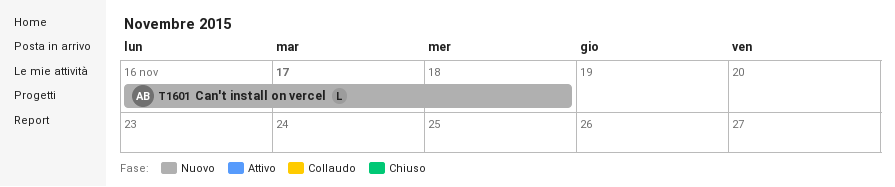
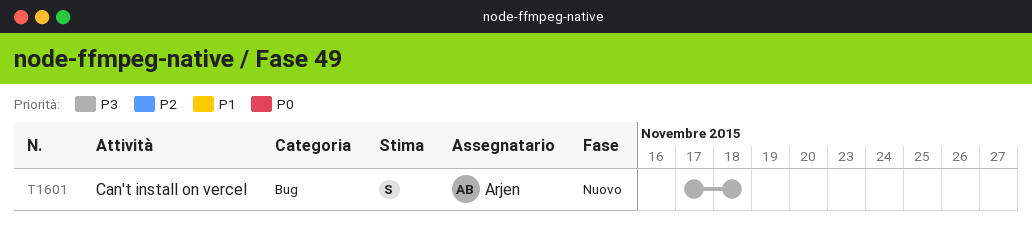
T1601, estimate: L -> S
T1601, start: Nov 16 -> Nov 17

